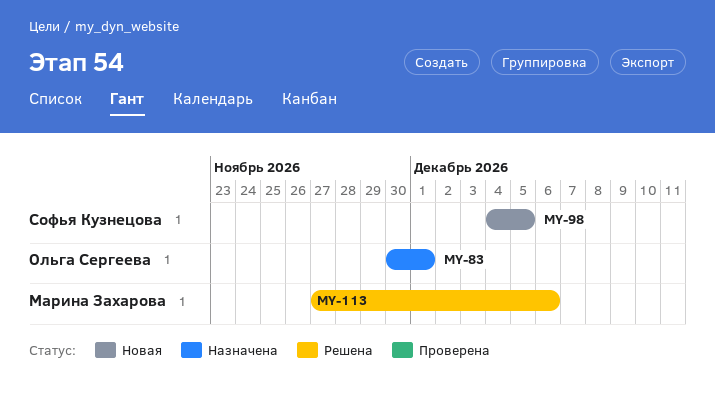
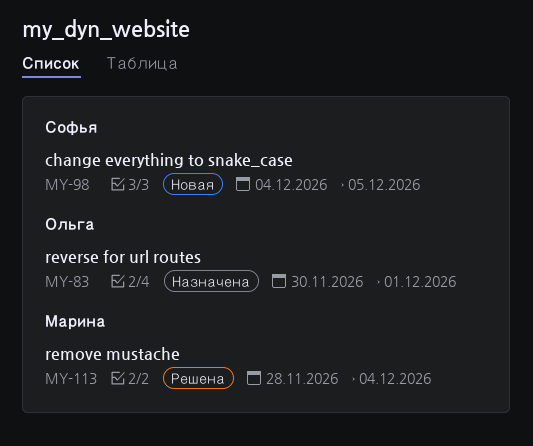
MY-113, start: Nov 27 -> Nov 28
MY-113, due: Dec 6 -> Dec 4

